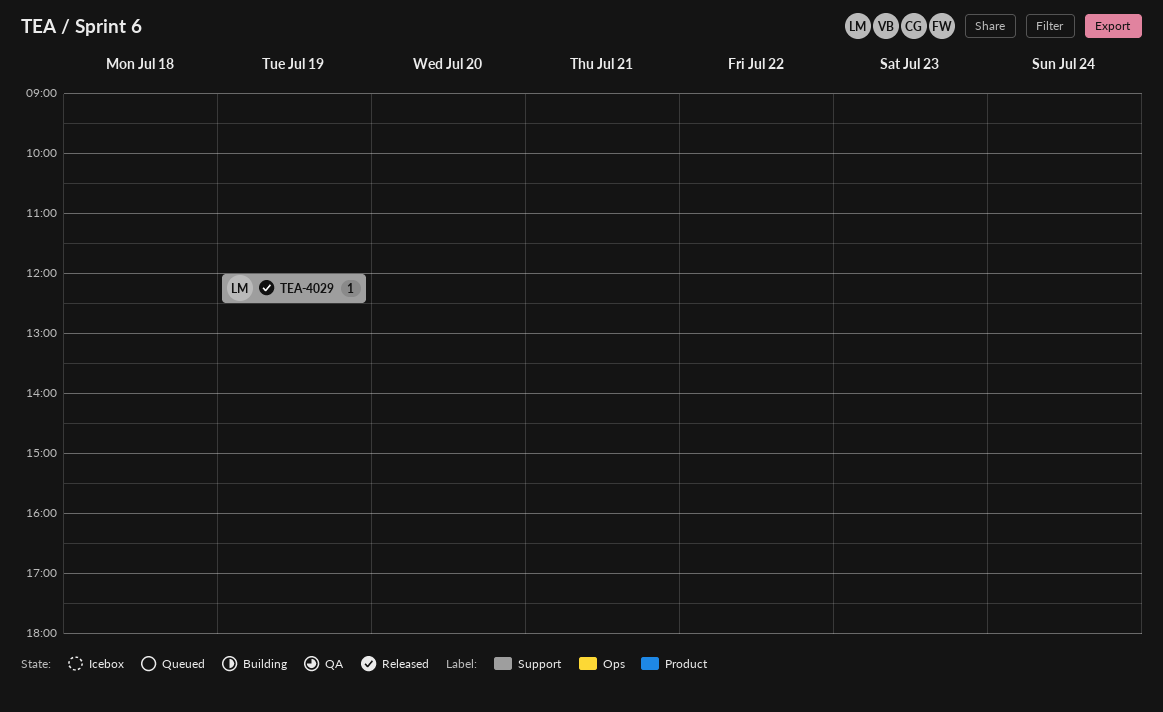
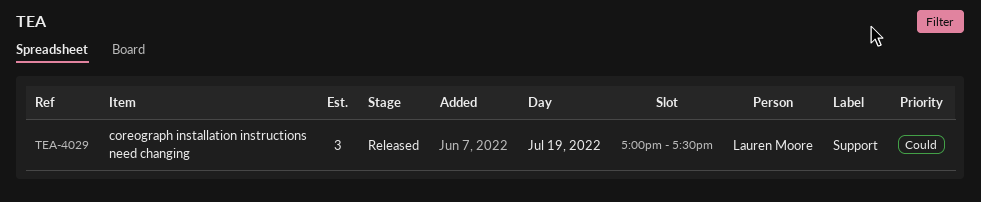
TEA-4029, estimate: 1 -> 3
TEA-4029, begins: 12:00 -> 17:00
TEA-4029, ends: 12:30 -> 17:30

